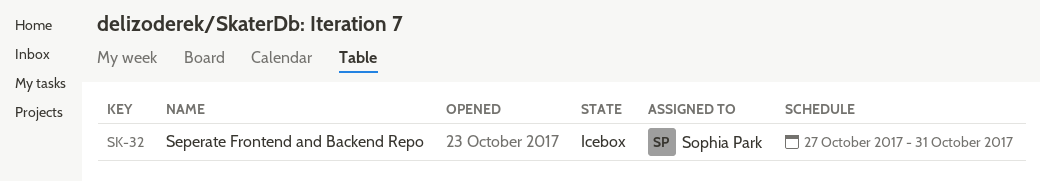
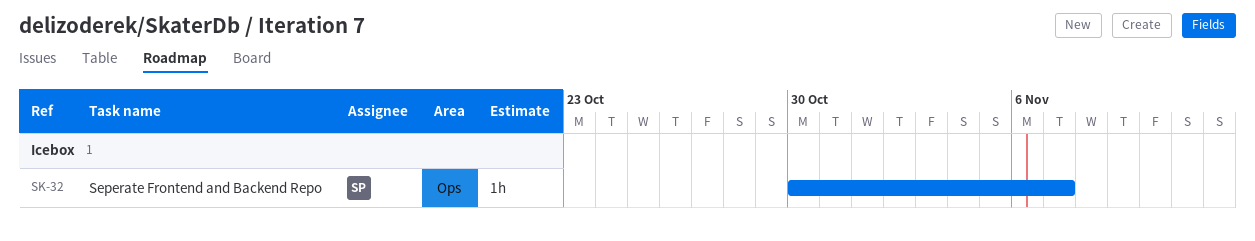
SK-32, start: Oct 27 -> Oct 30
SK-32, due: Oct 31 -> Nov 7

